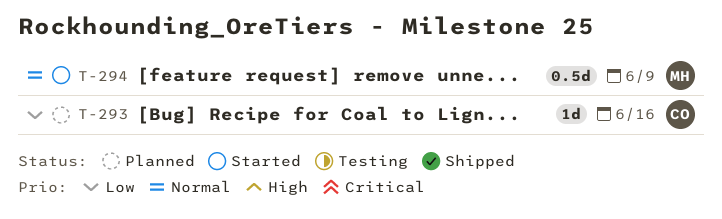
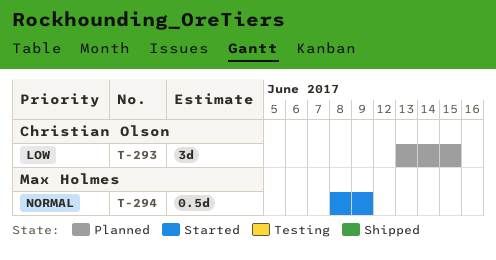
T-293, estimate: 1d -> 3d
T-293, due: Jun 16 -> Jun 15

